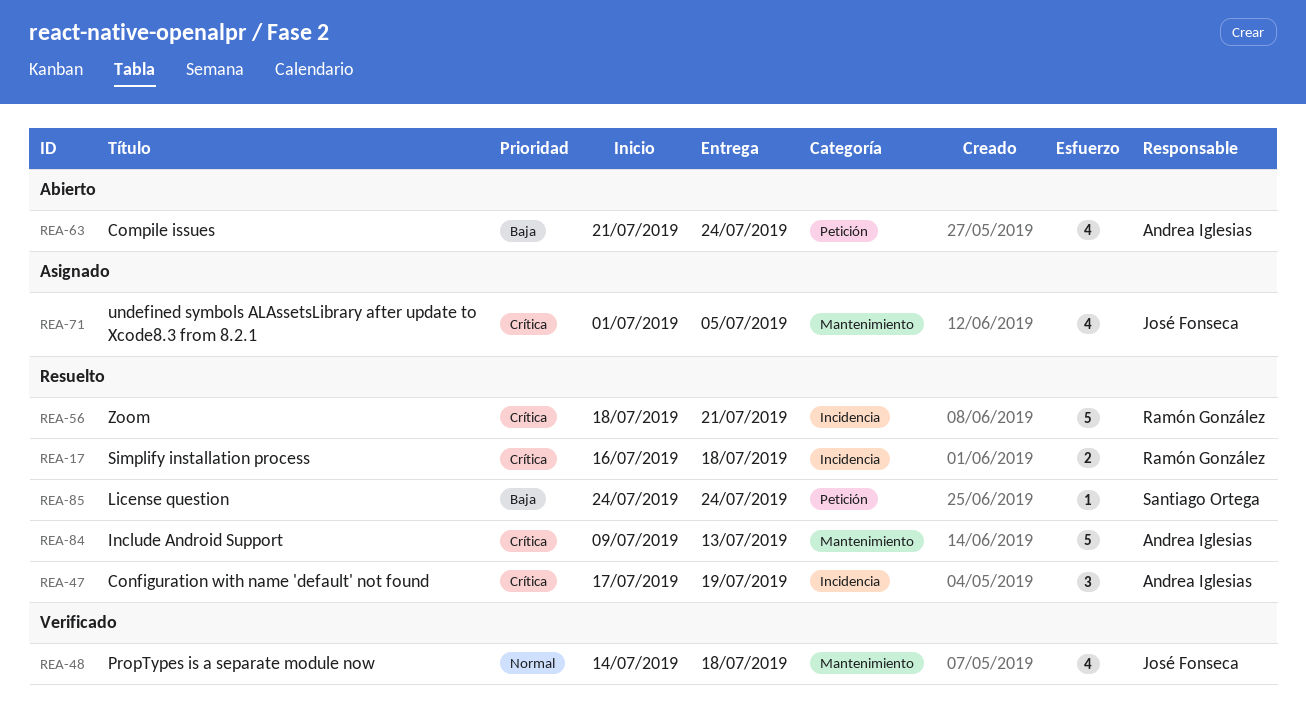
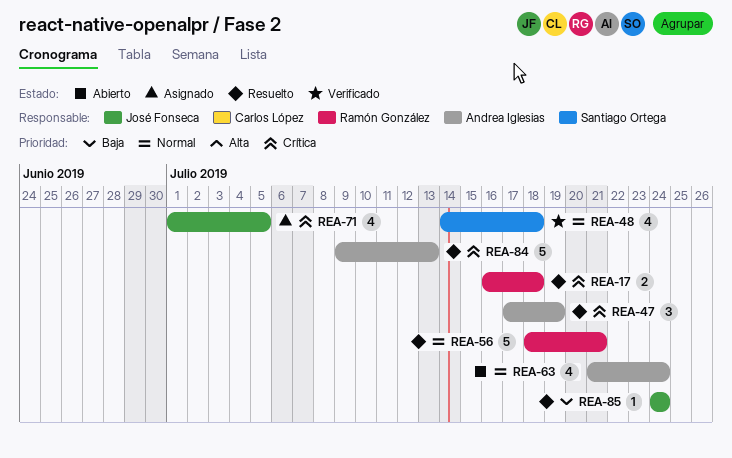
REA-48, owner: José Fonseca -> Santiago Ortega
REA-56, priority: Crítica -> Normal
REA-63, priority: Baja -> Normal
REA-85, owner: Santiago Ortega -> José Fonseca

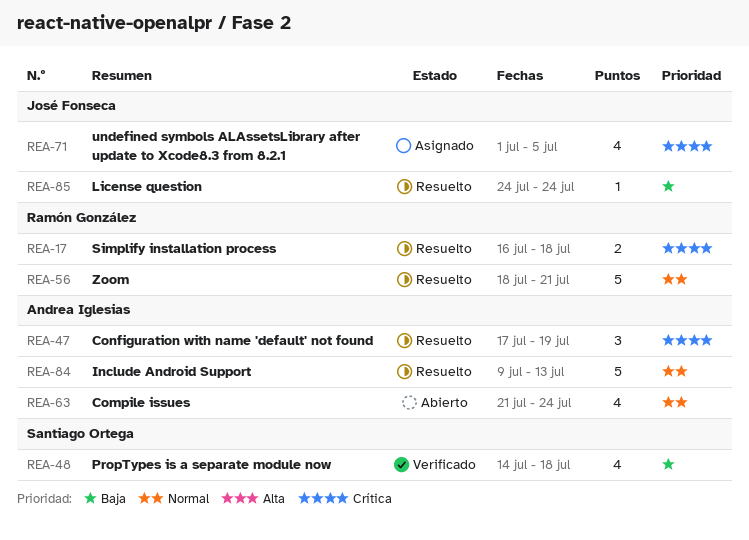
REA-48, priority: Normal -> Baja
REA-84, priority: Crítica -> Normal

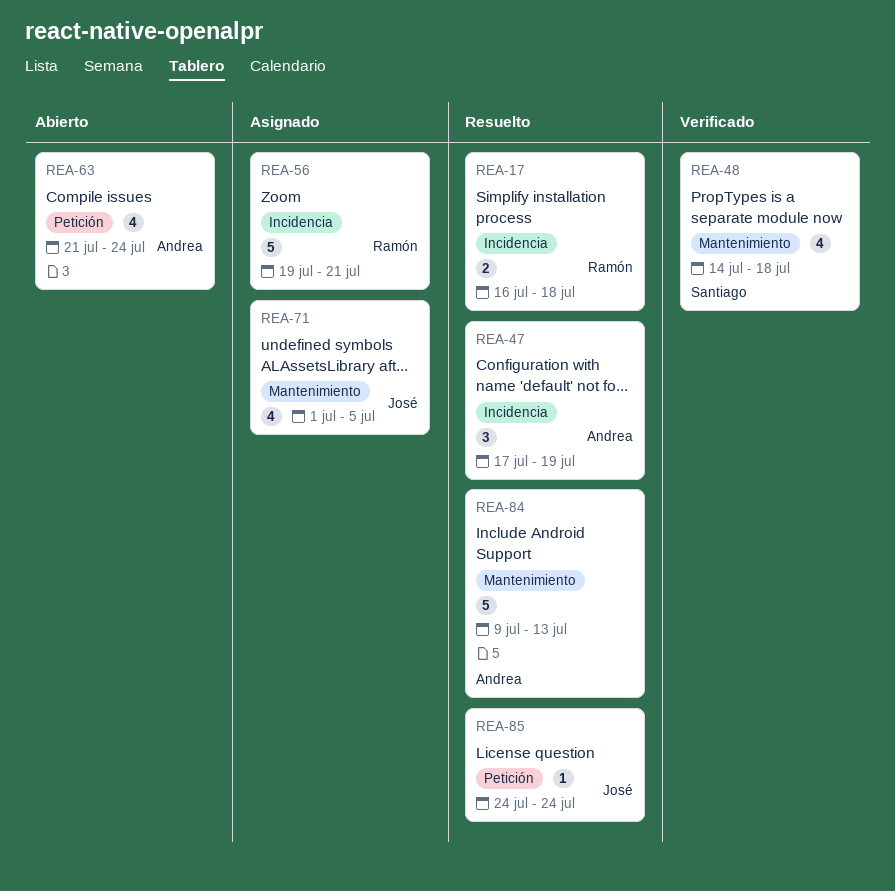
REA-56, status: Resuelto -> Asignado
REA-56, start: Jul 18 -> Jul 19

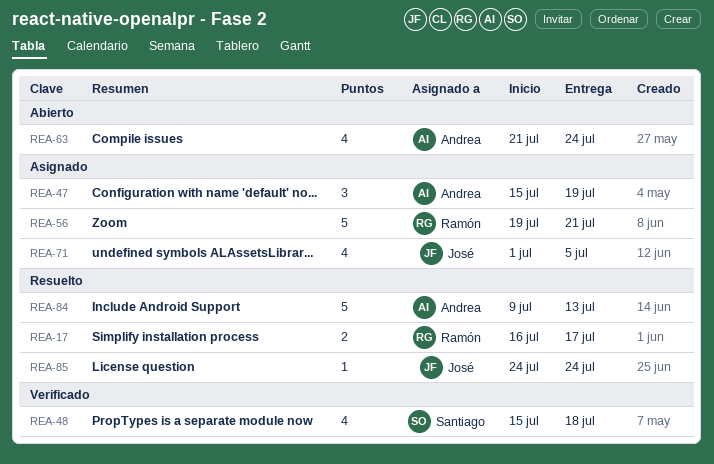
REA-17, due: Jul 18 -> Jul 17
REA-47, status: Resuelto -> Asignado
REA-47, start: Jul 17 -> Jul 15
REA-48, start: Jul 14 -> Jul 15

